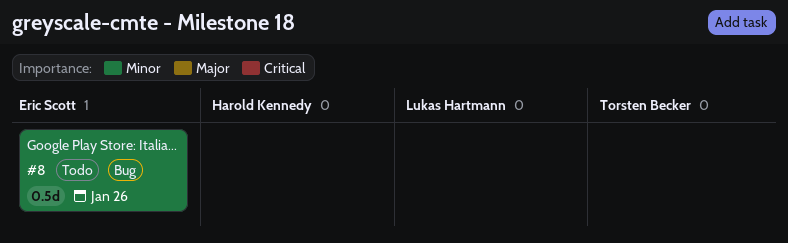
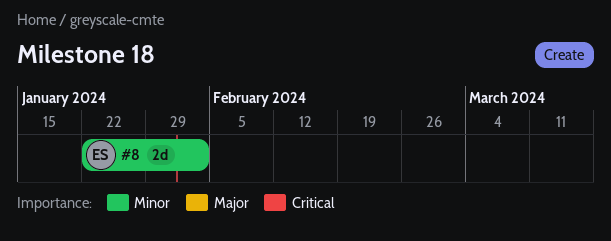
#8, estimate: 0.5d -> 2d
#8, due: Jan 26 -> Feb 2

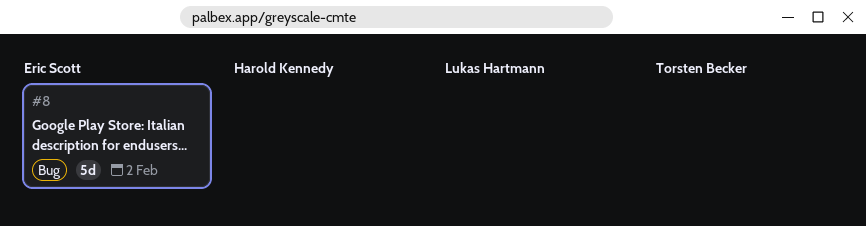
#8, estimate: 2d -> 5d

